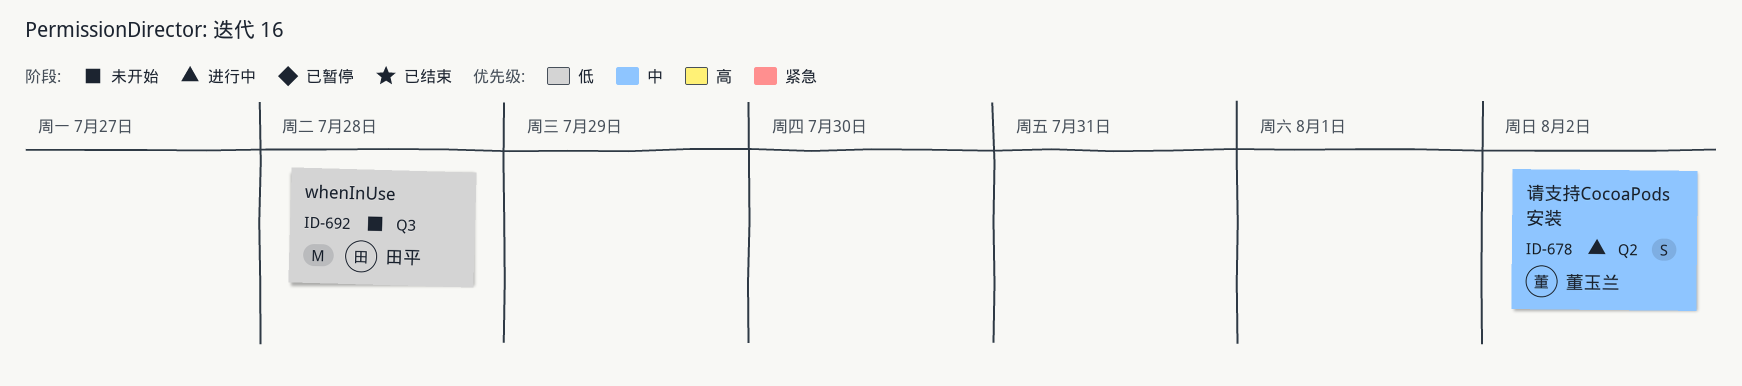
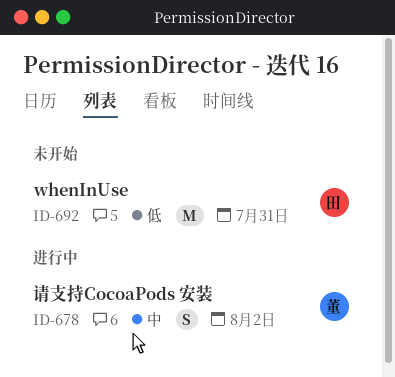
ID-692, due: Jul 28 -> Jul 31

